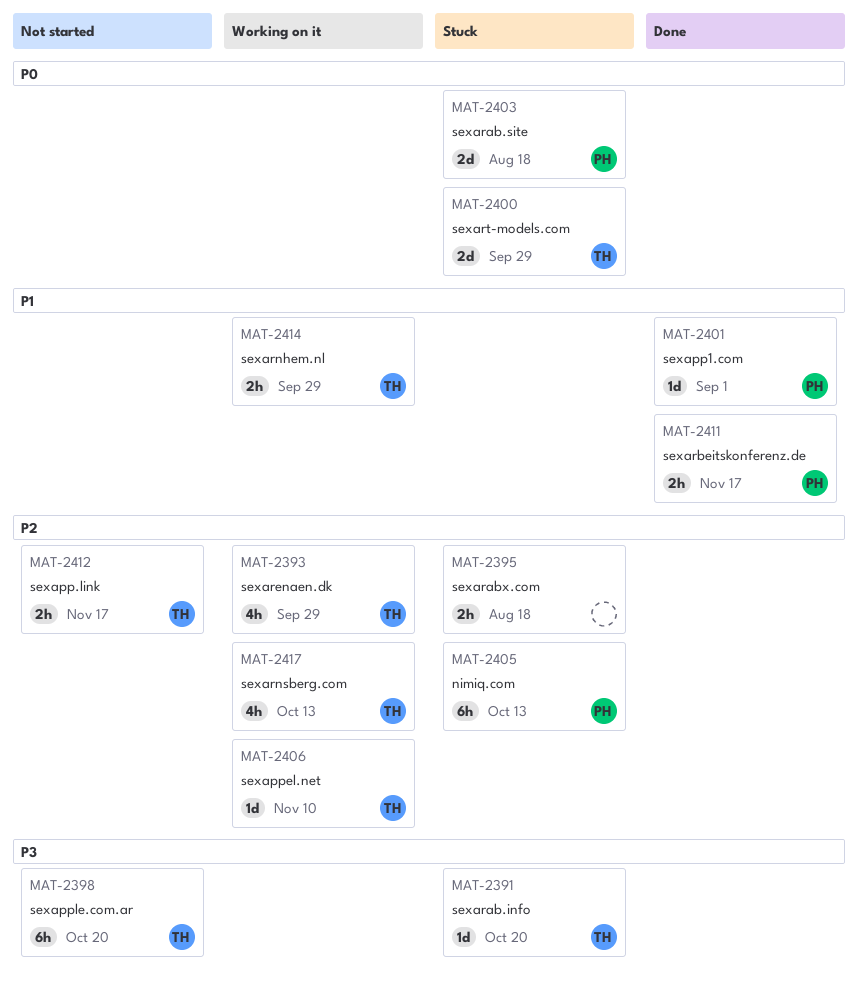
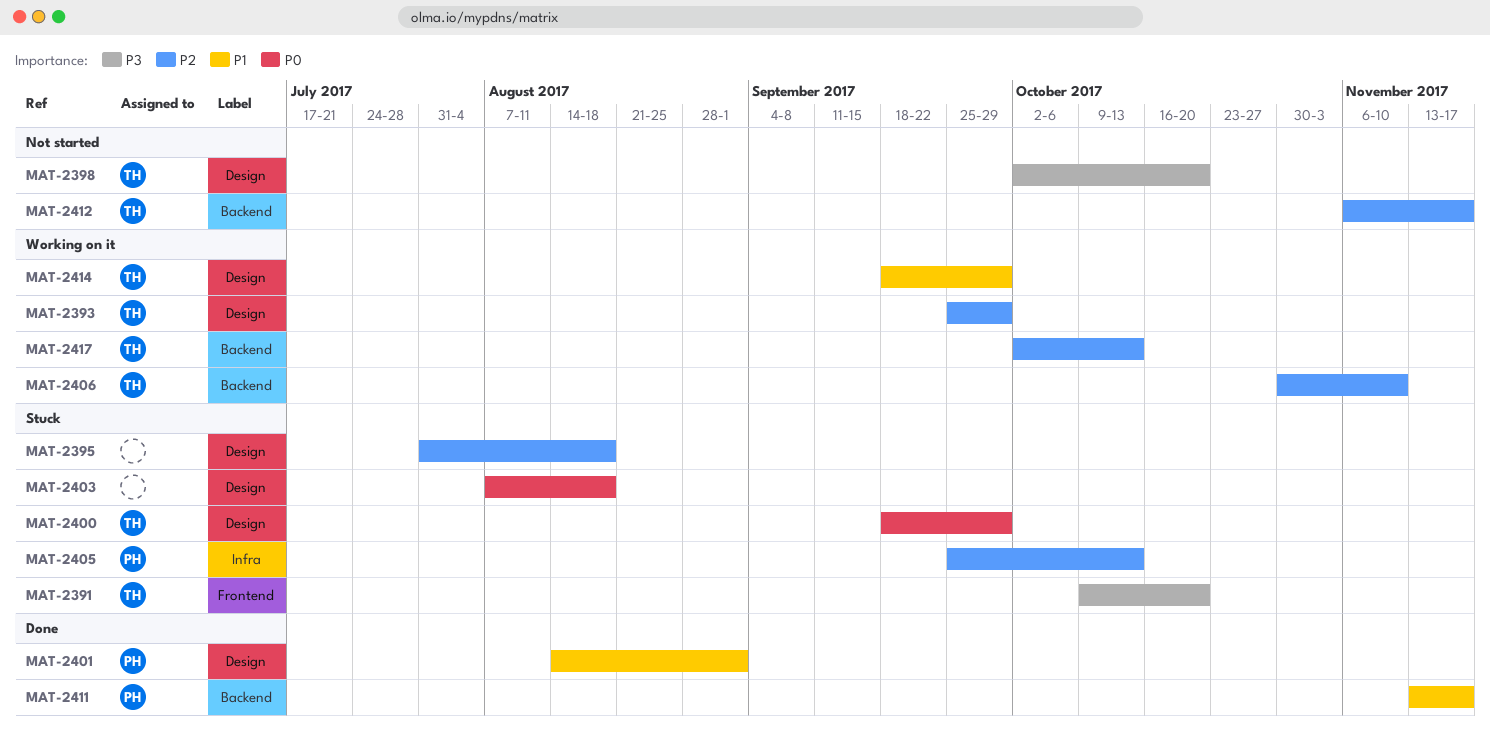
MAT-2403, owner: PH -> none

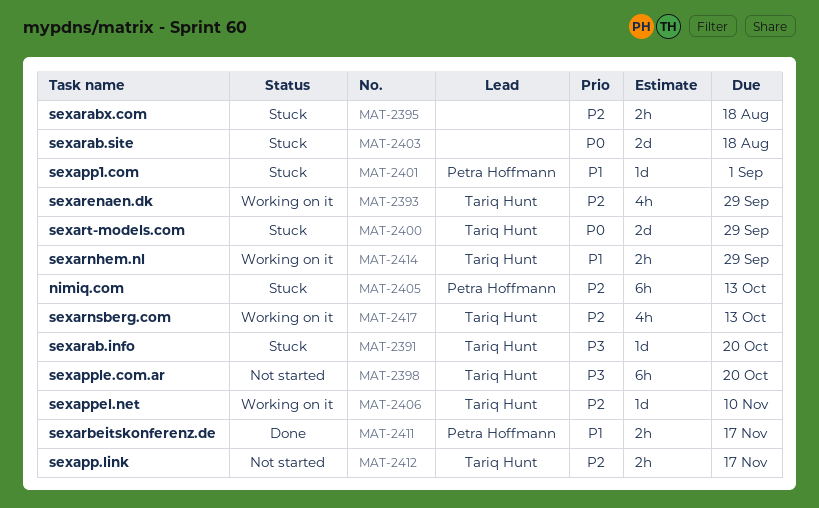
MAT-2401, status: Done -> Stuck

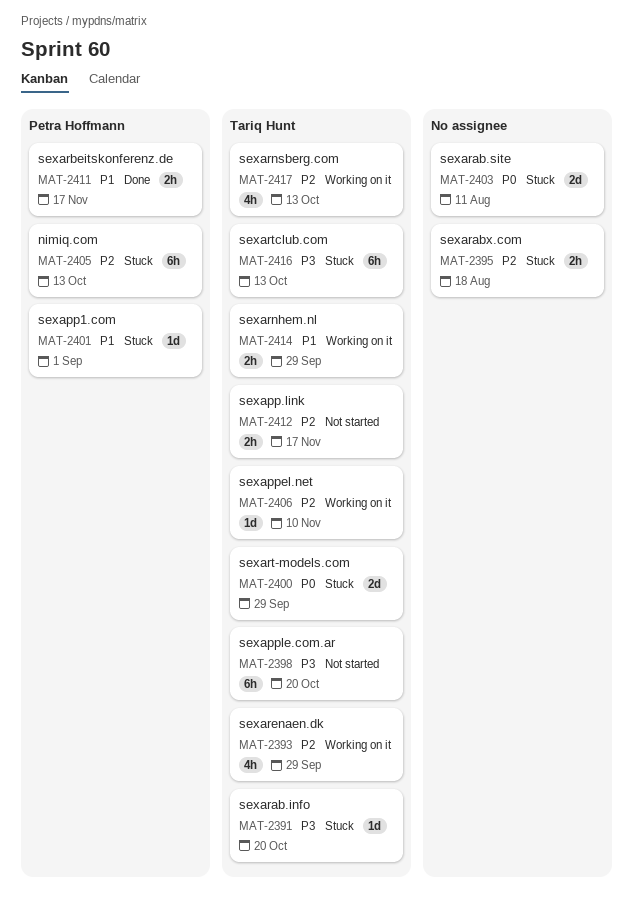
MAT-2403, due: Aug 18 -> Aug 11
MAT-2416: none -> present

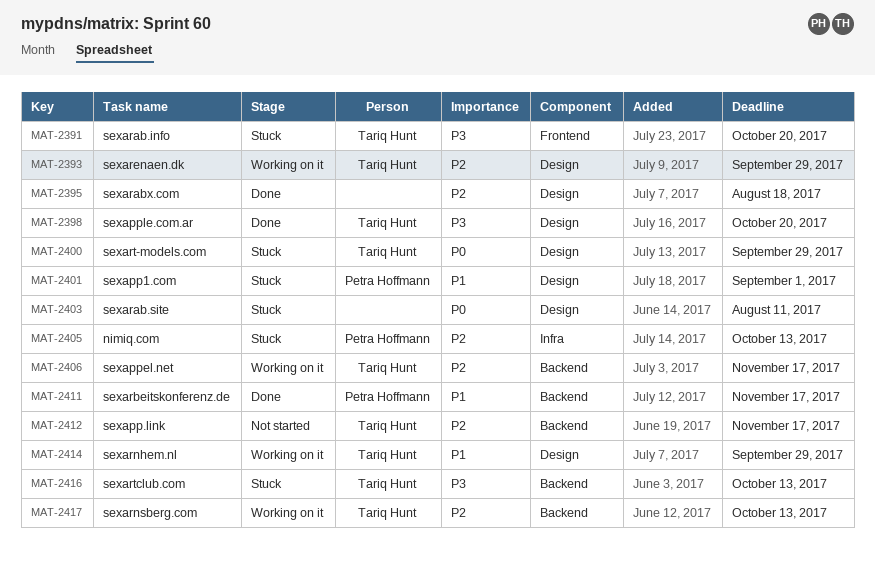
MAT-2395, status: Stuck -> Done
MAT-2398, status: Not started -> Done
MAT-2406, due: Nov 10 -> Nov 17

